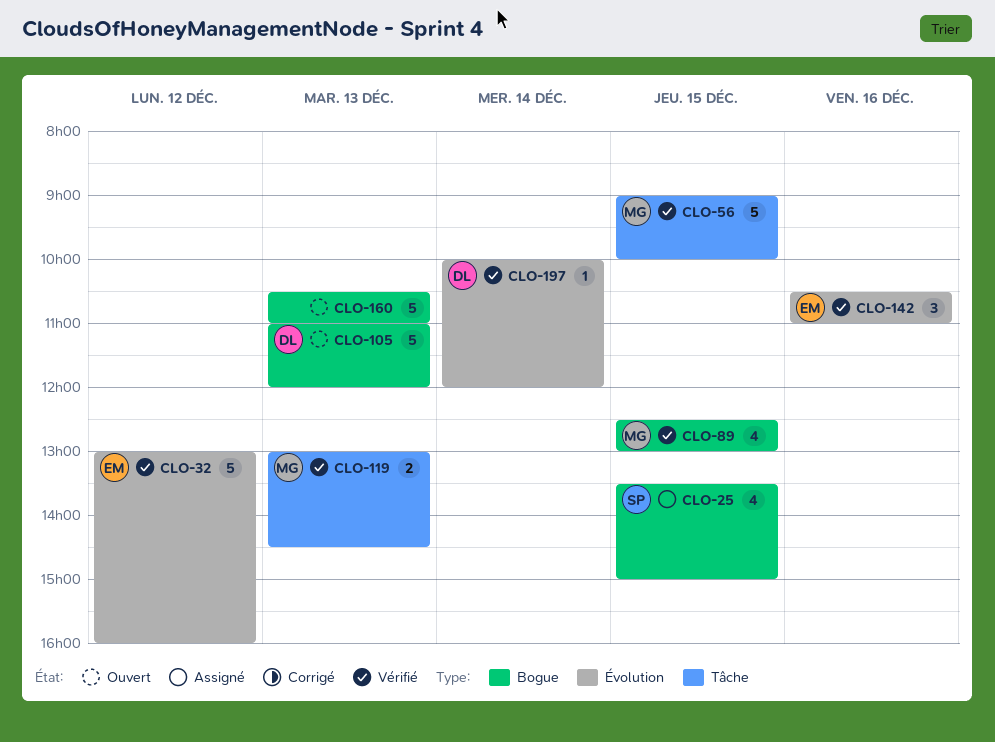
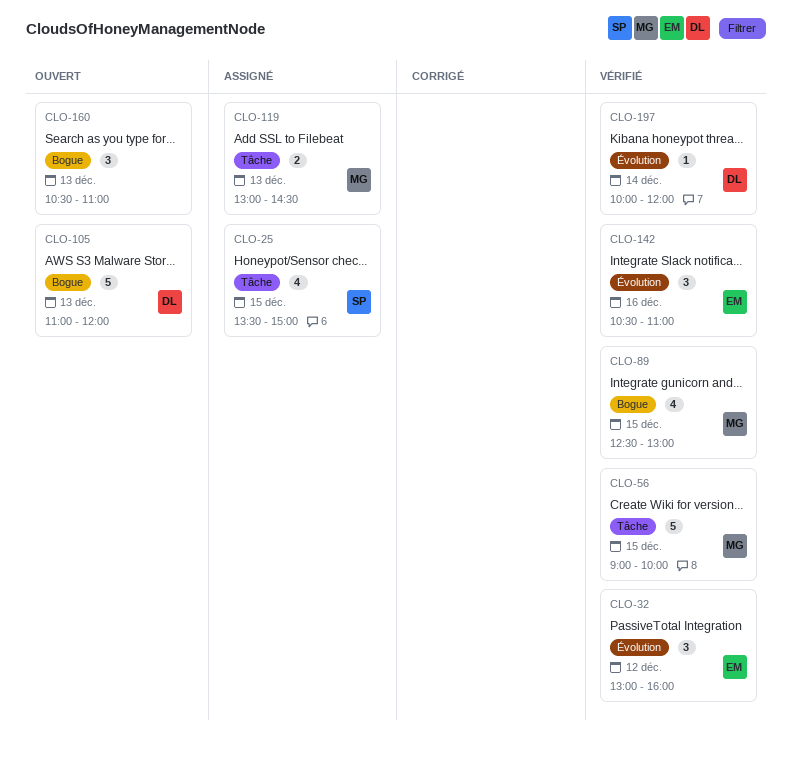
CLO-25, label: Bogue -> Tâche
CLO-32, estimate: 5 -> 3
CLO-119, status: Vérifié -> Assigné
CLO-160, estimate: 5 -> 3

